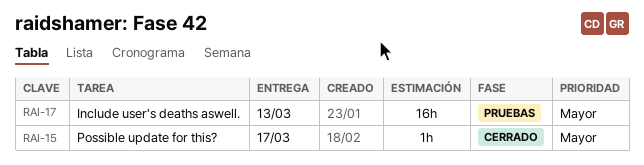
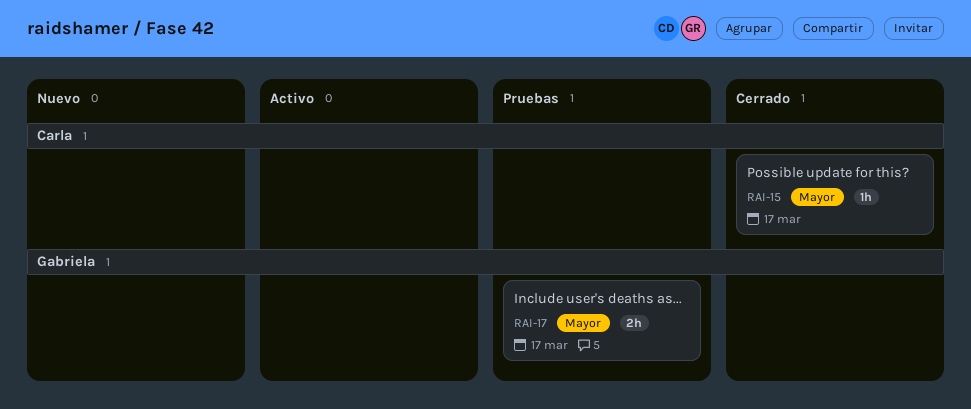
RAI-17, estimate: 16h -> 2h
RAI-17, due: Mar 13 -> Mar 17

